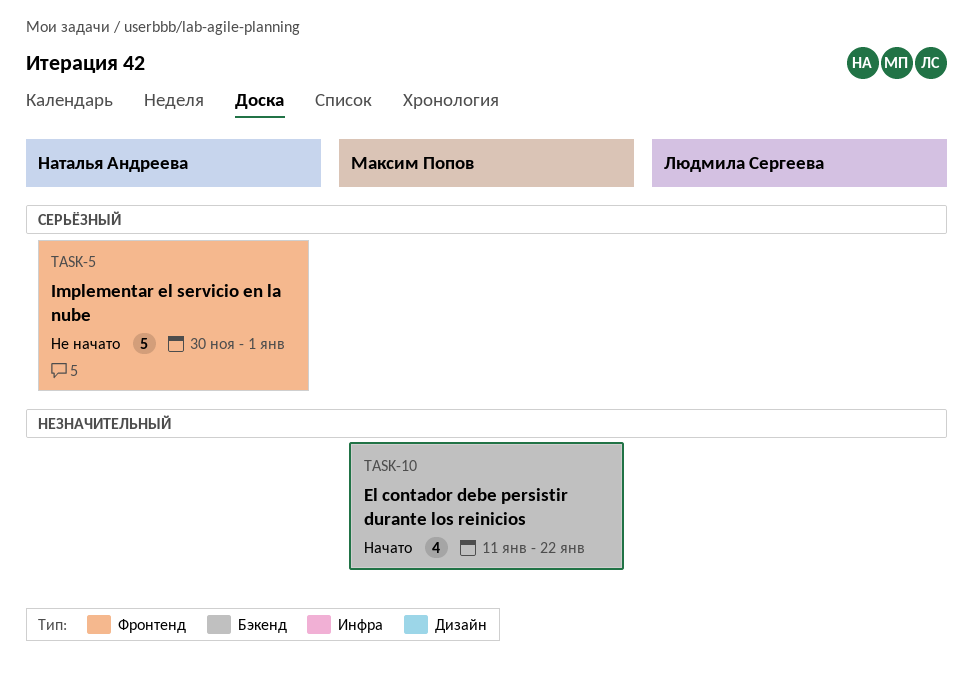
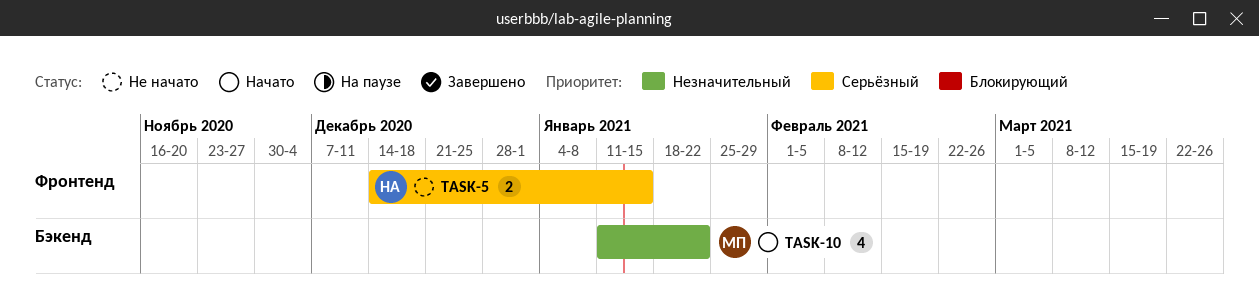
TASK-5, estimate: 5 -> 2
TASK-5, start: Nov 30 -> Dec 14
TASK-5, due: Jan 1 -> Jan 15

